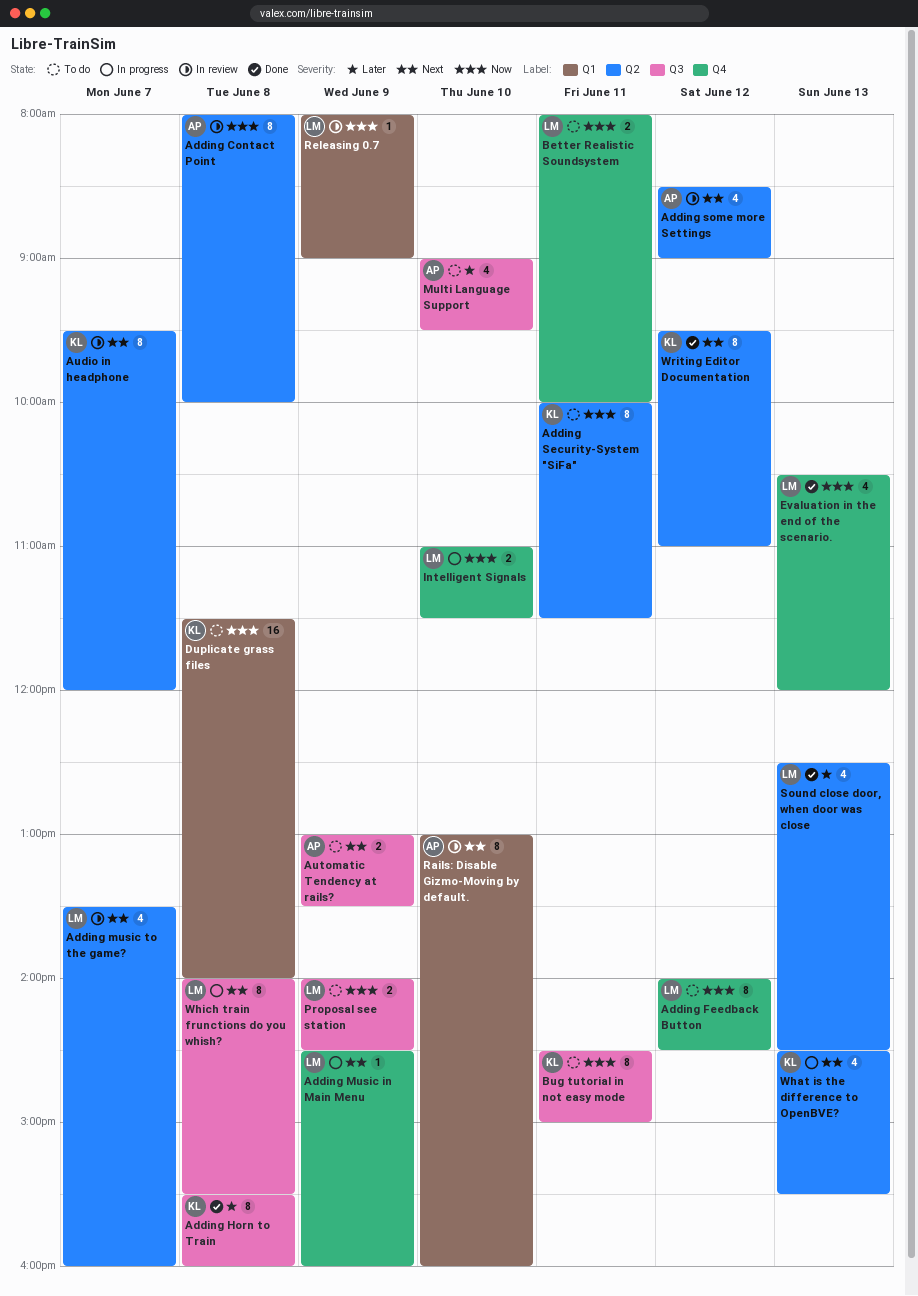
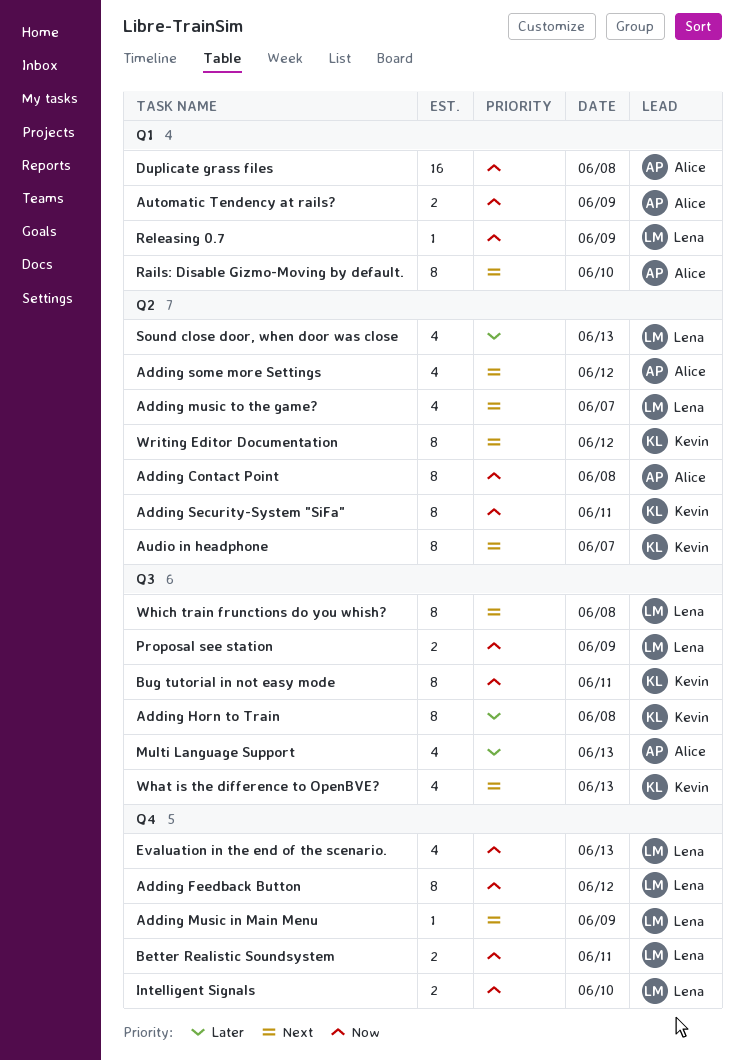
Automatic Tendency at rails?, priority: Next -> Now
Automatic Tendency at rails?, label: Q3 -> Q1
Duplicate grass files, owner: Kevin -> Alice
Multi Language Support, day: Jun 10 -> Jun 13
What is the difference to OpenBVE?, label: Q2 -> Q3

